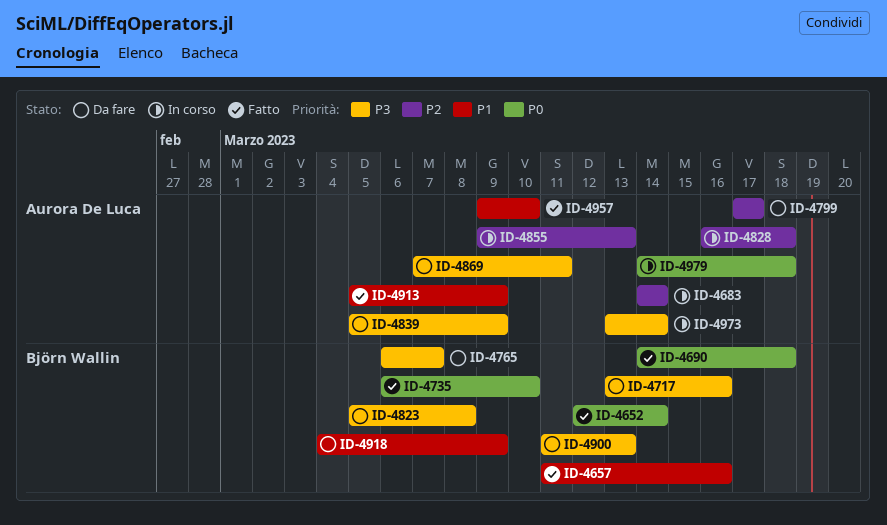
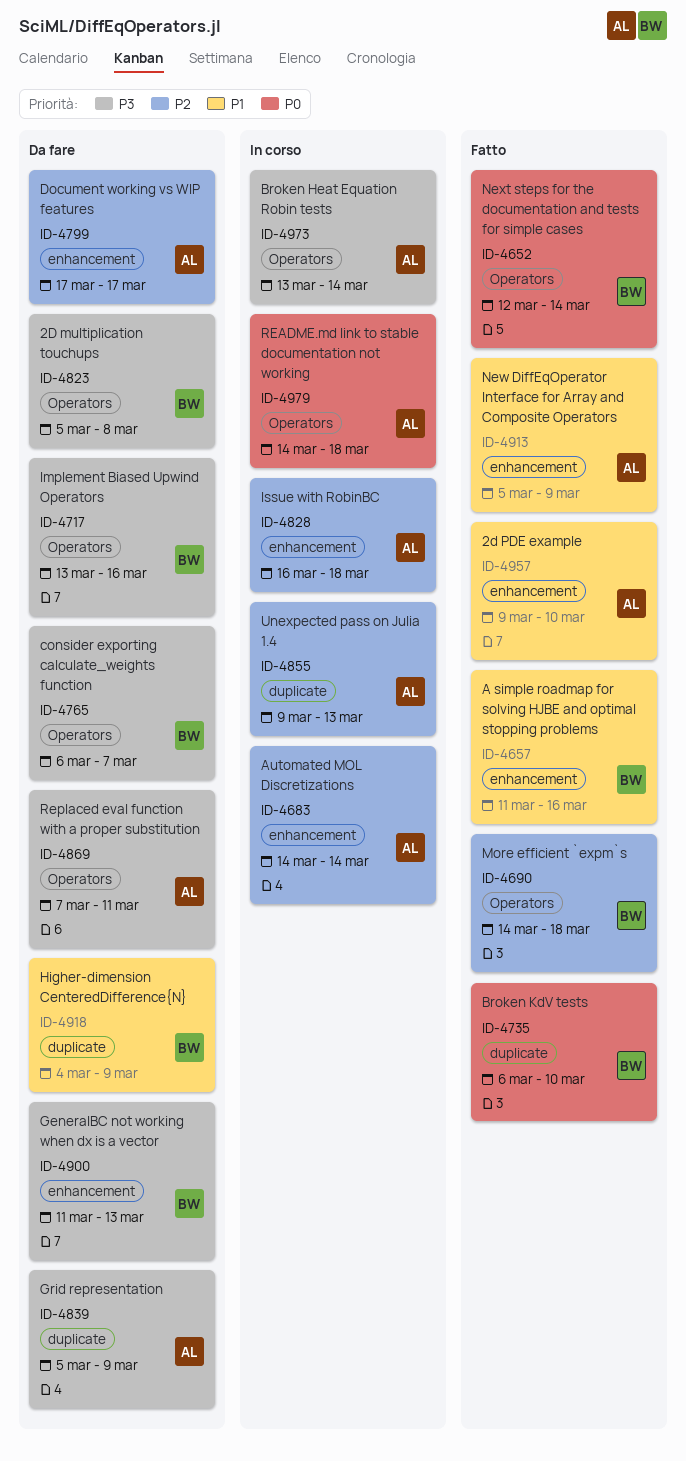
ID-4690, priority: P0 -> P2

